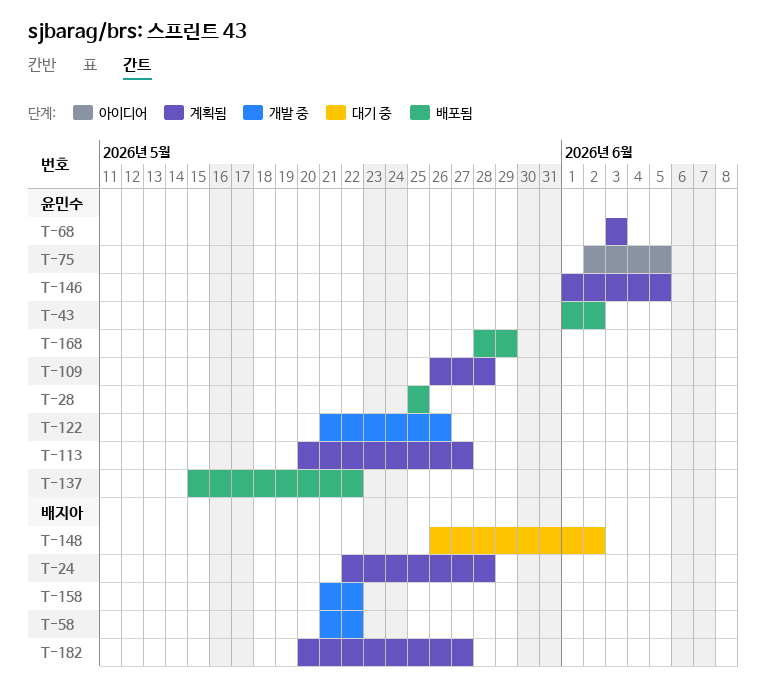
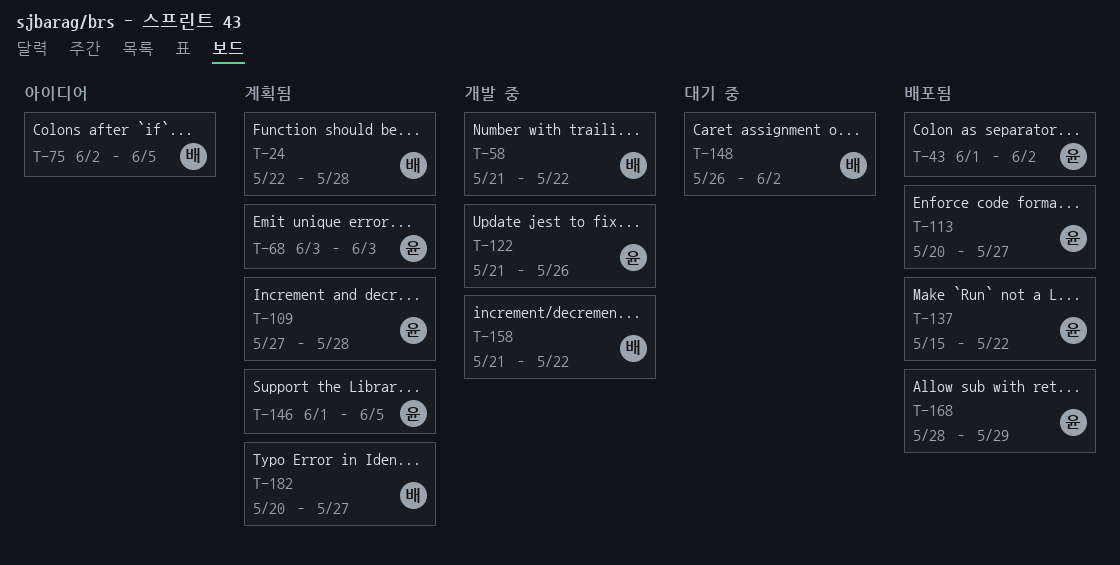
T-28: present -> none
T-75, owner: 윤민수 -> 배지아
T-109, start: May 26 -> May 27
T-113, status: 계획됨 -> 배포됨

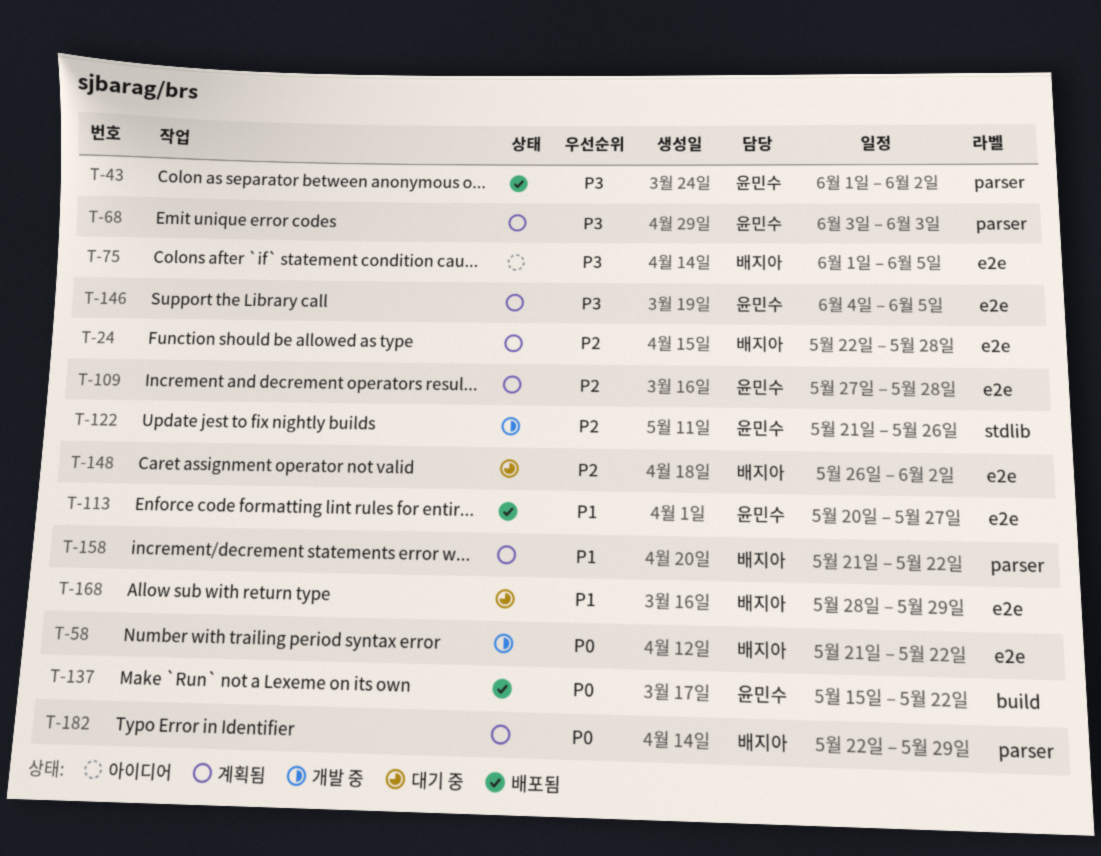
T-75, start: Jun 2 -> Jun 1
T-146, start: Jun 1 -> Jun 4
T-158, status: 개발 중 -> 계획됨
T-168, status: 배포됨 -> 대기 중
T-168, owner: 윤민수 -> 배지아
T-182, start: May 20 -> May 22
T-182, due: May 27 -> May 29

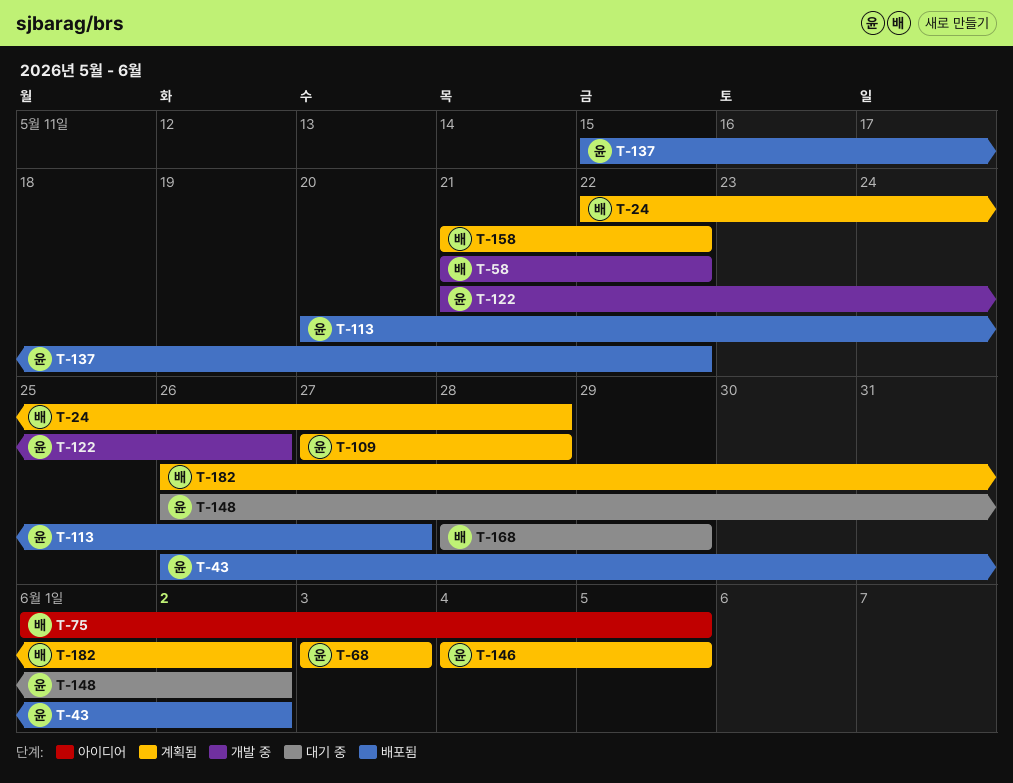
T-43, start: Jun 1 -> May 26
T-148, owner: 배지아 -> 윤민수
T-182, start: May 22 -> May 26
T-182, due: May 29 -> Jun 2

